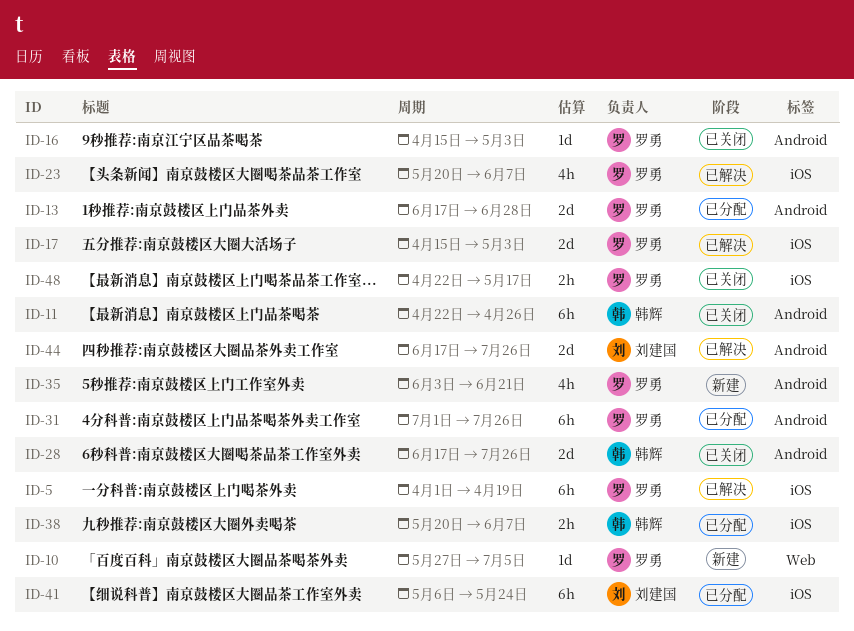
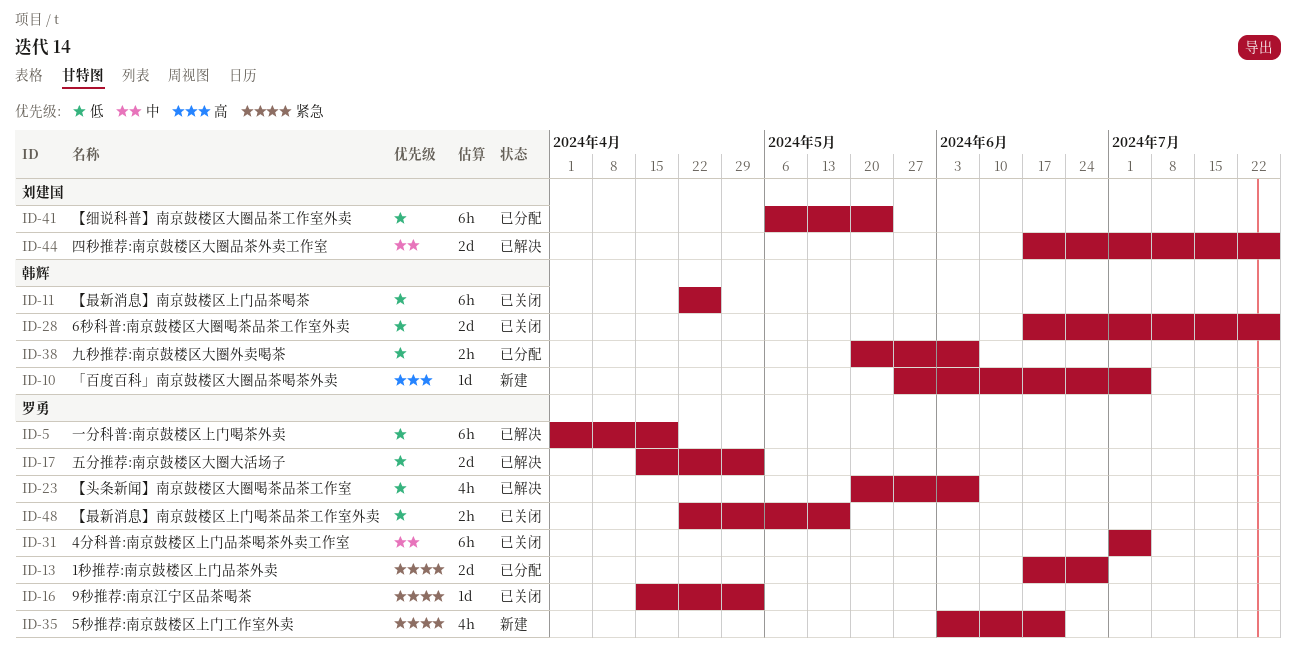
ID-10, owner: 罗勇 -> 韩辉
ID-31, status: 已分配 -> 已关闭
ID-31, due: Jul 26 -> Jul 5

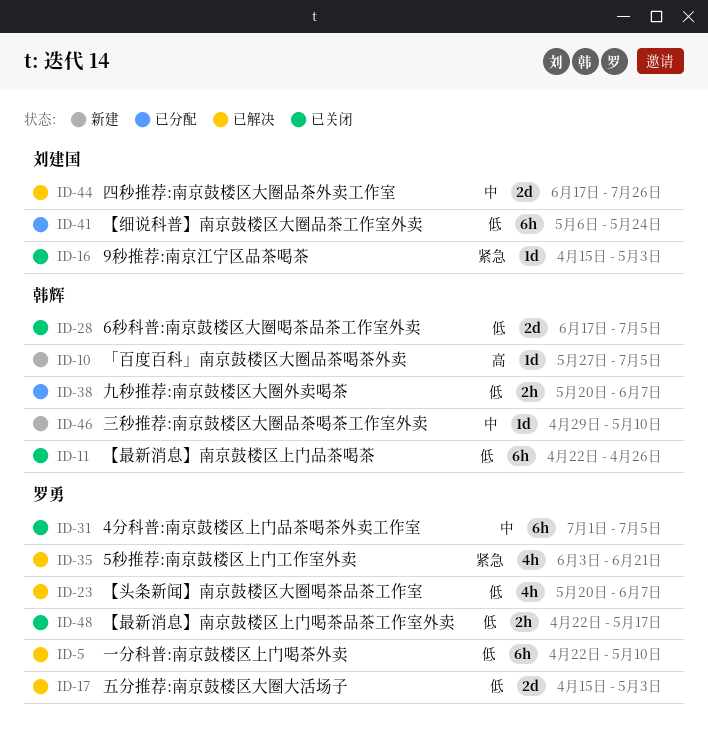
ID-5, start: Apr 1 -> Apr 22
ID-5, due: Apr 19 -> May 10
ID-13: present -> none
ID-16, owner: 罗勇 -> 刘建国
ID-28, due: Jul 26 -> Jul 5
ID-35, status: 新建 -> 已解决
ID-46: none -> present

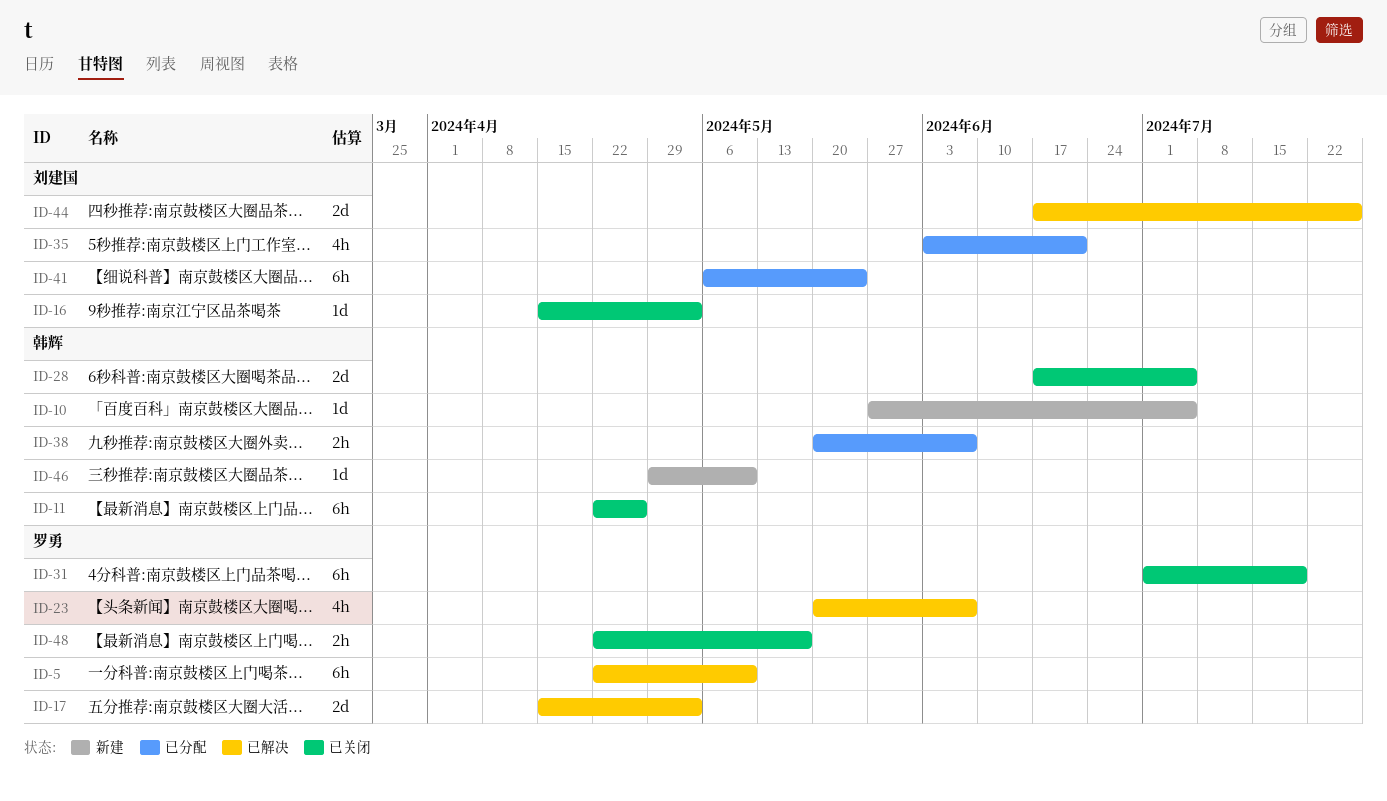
ID-31, due: Jul 5 -> Jul 19
ID-35, status: 已解决 -> 已分配
ID-35, owner: 罗勇 -> 刘建国

